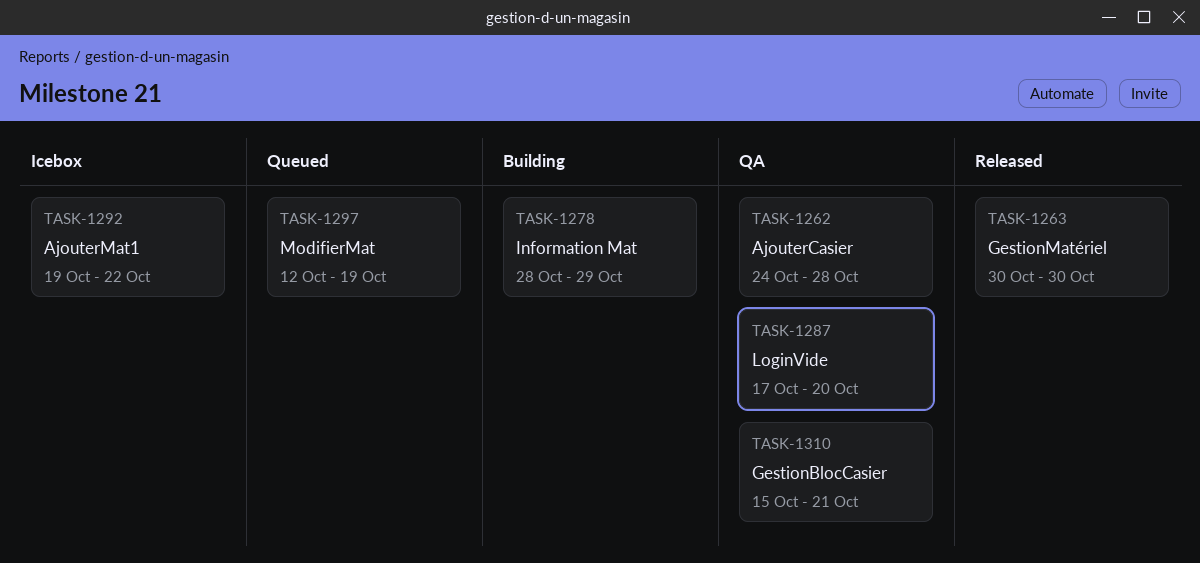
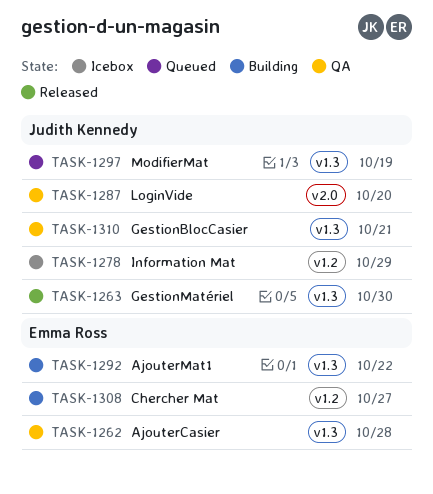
TASK-1278, status: Building -> Icebox
TASK-1292, status: Icebox -> Building
TASK-1308: none -> present

